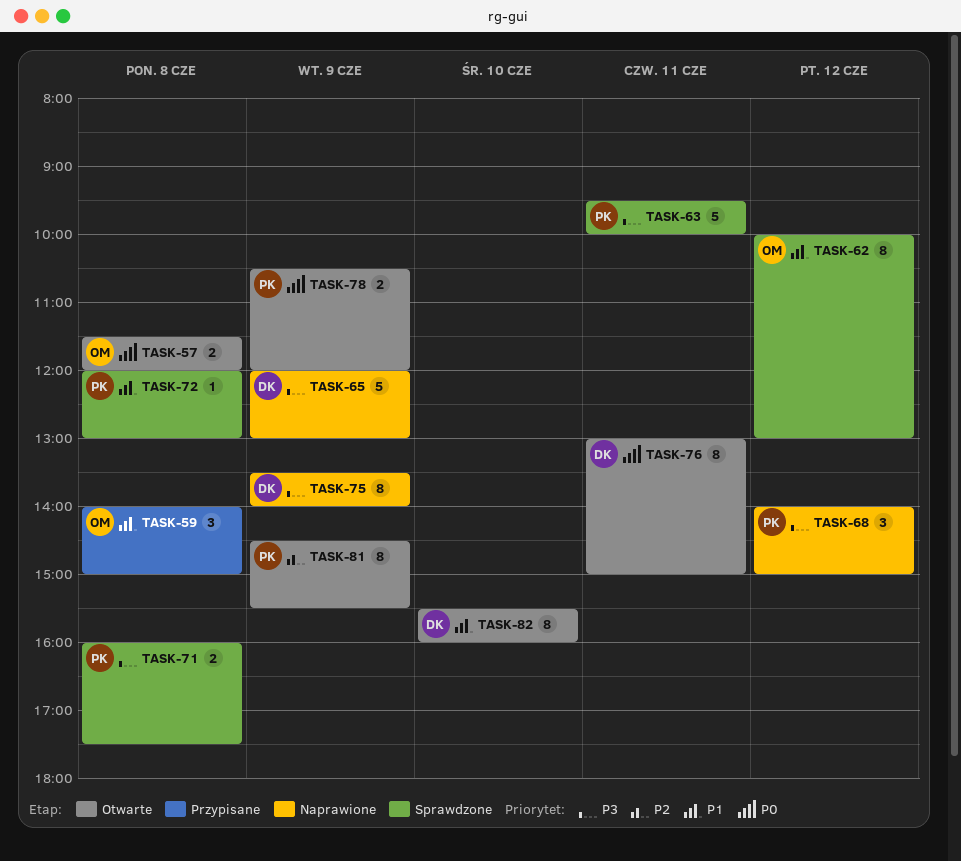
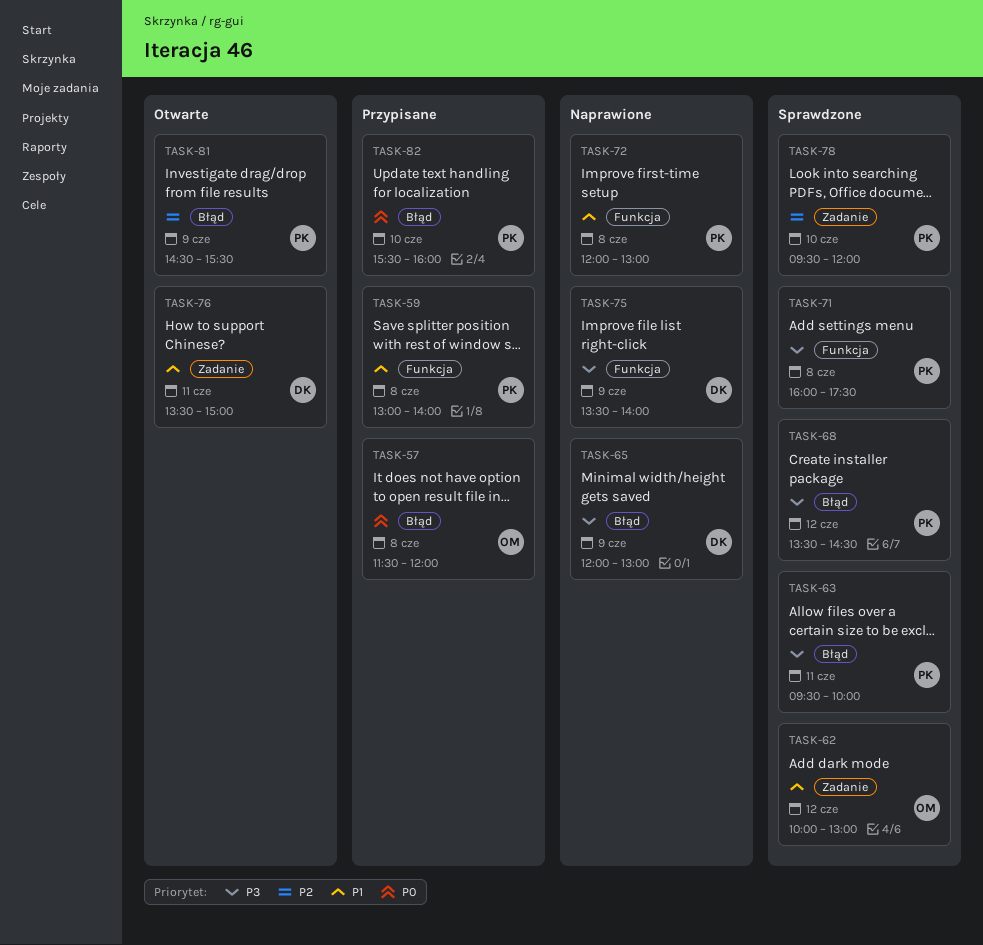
TASK-57, status: Otwarte -> Przypisane
TASK-59, owner: OM -> PK
TASK-59, begins: 14:00 -> 13:00
TASK-59, ends: 15:00 -> 14:00
TASK-68, status: Naprawione -> Sprawdzone
TASK-68, begins: 14:00 -> 13:30
TASK-68, ends: 15:00 -> 14:30
TASK-72, status: Sprawdzone -> Naprawione
TASK-76, priority: P0 -> P1
TASK-76, begins: 13:00 -> 13:30
TASK-78, status: Otwarte -> Sprawdzone
TASK-78, priority: P0 -> P2
TASK-78, day: Jun 9 -> Jun 10
TASK-78, begins: 10:30 -> 09:30
TASK-82, status: Otwarte -> Przypisane
TASK-82, owner: DK -> PK
TASK-82, priority: P1 -> P0

